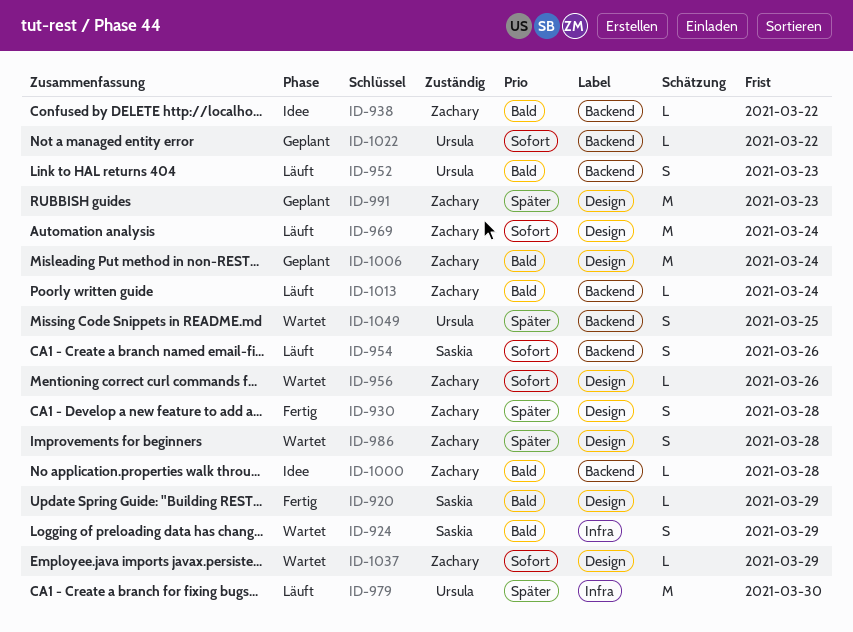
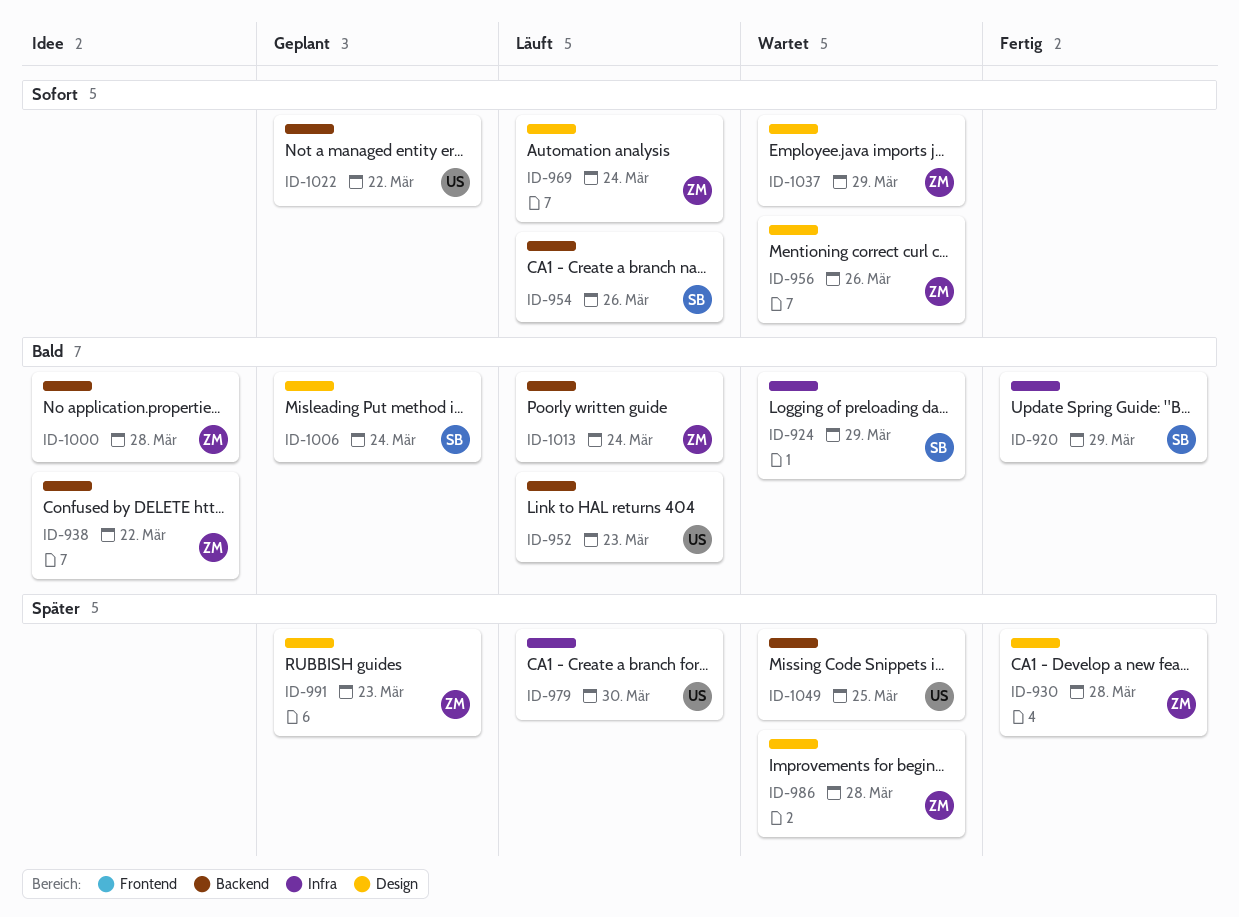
ID-920, label: Design -> Infra
ID-1006, owner: Zachary -> Saskia

